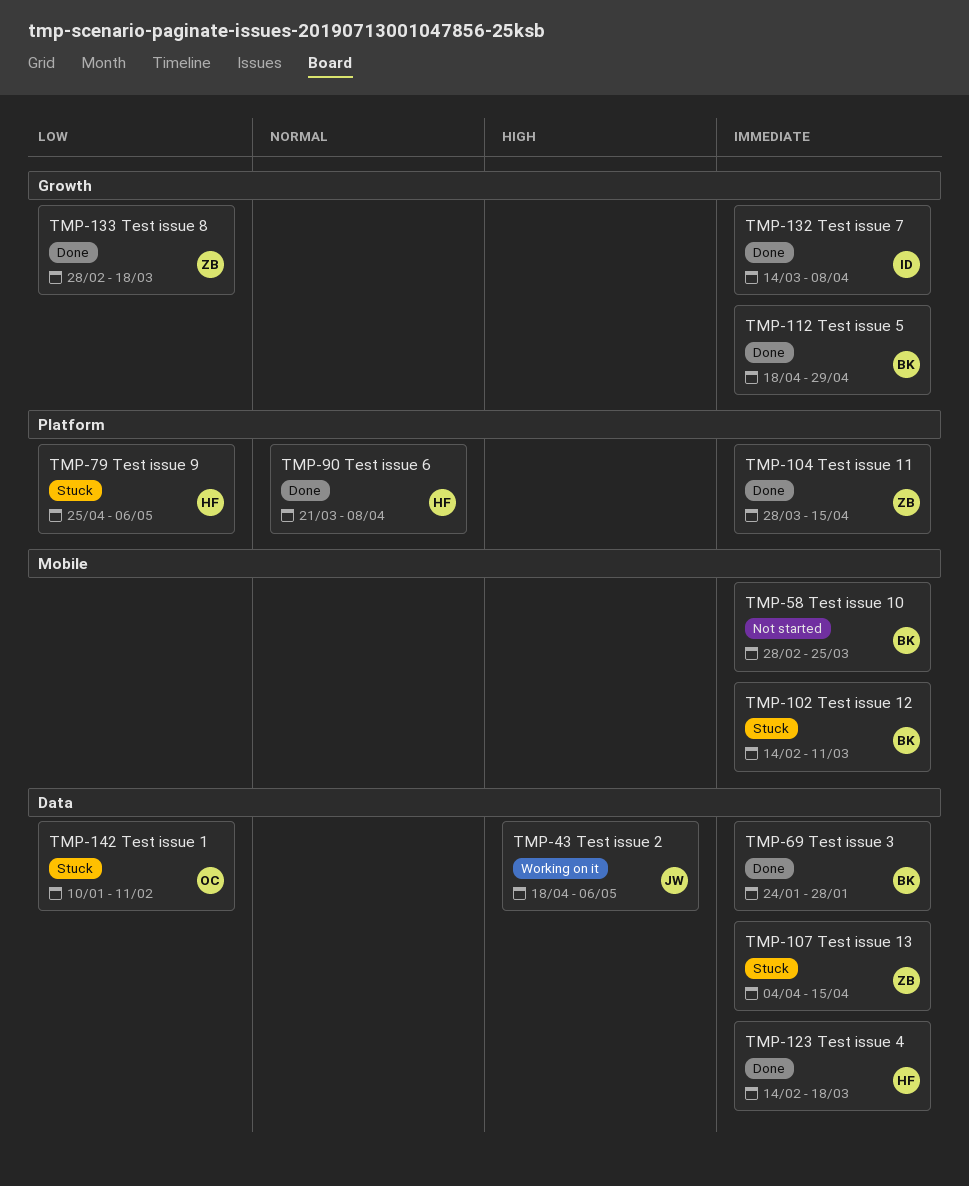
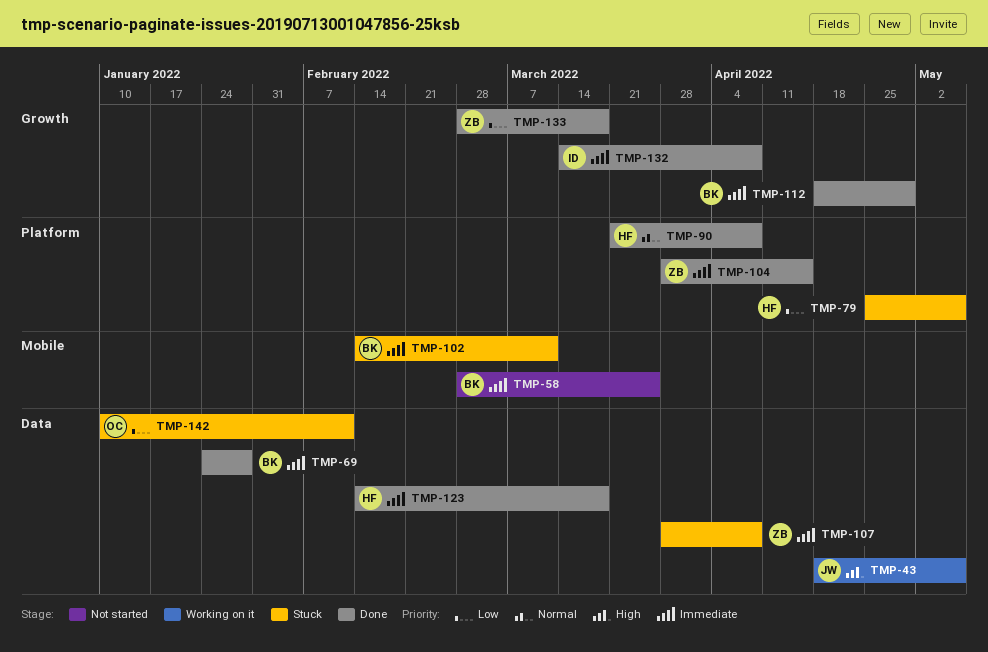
TMP-107, start: Apr 4 -> Mar 28
TMP-107, due: Apr 15 -> Apr 8

